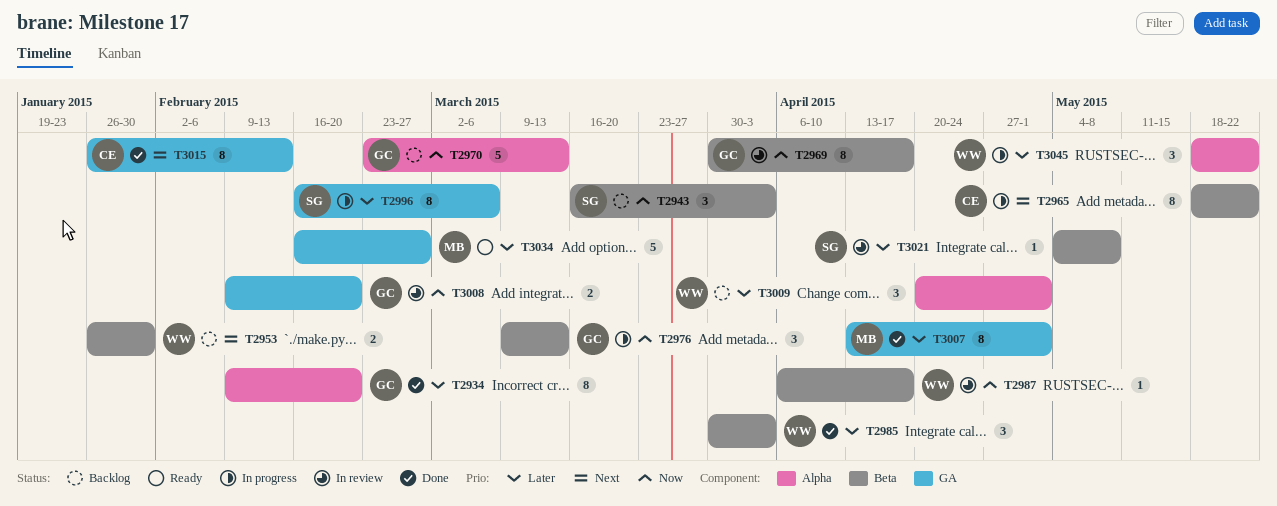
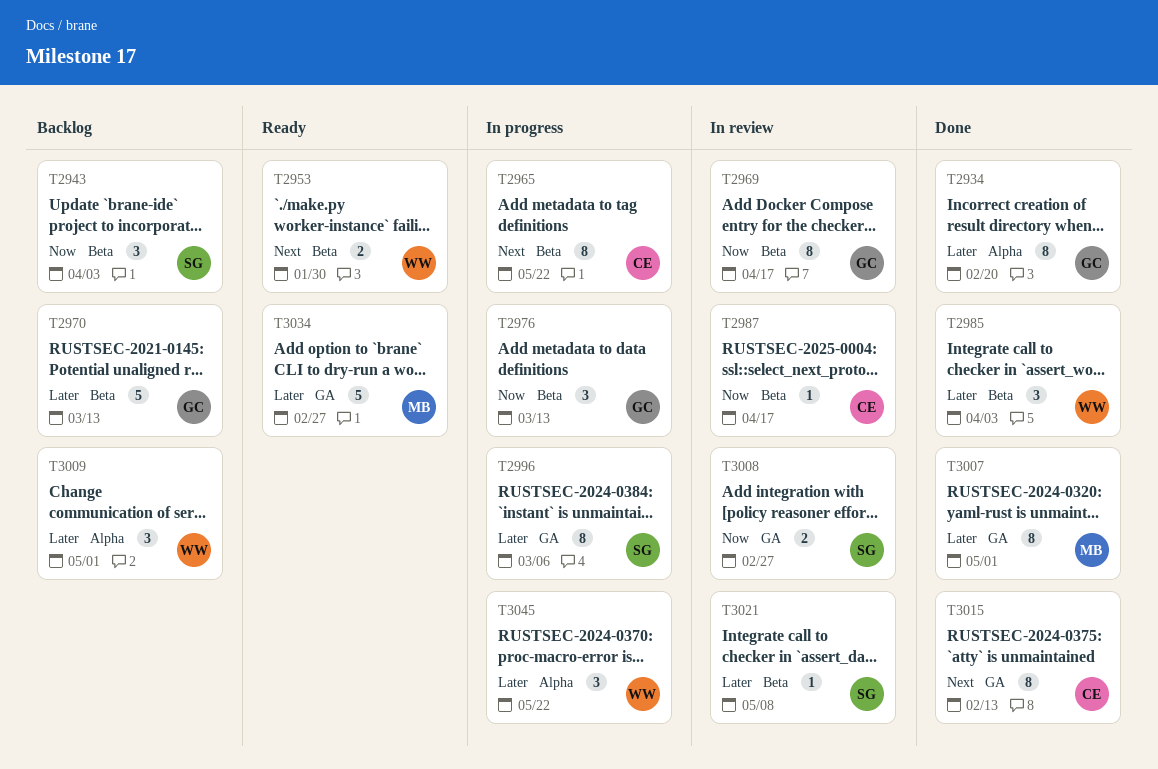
T2953, status: Backlog -> Ready
T2970, priority: Now -> Later
T2970, label: Alpha -> Beta
T2987, owner: WW -> CE
T3008, owner: GC -> SG
T3008, due: Feb 20 -> Feb 27

